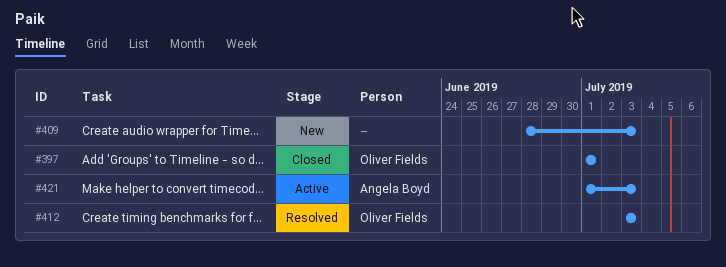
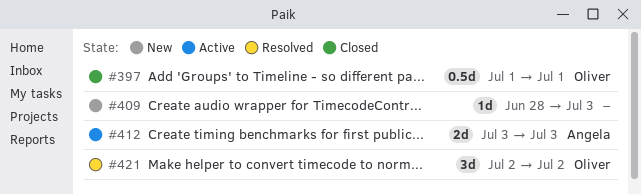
#412, status: Resolved -> Active
#412, owner: Oliver Fields -> Angela Boyd
#421, status: Active -> Resolved
#421, owner: Angela Boyd -> Oliver Fields
#421, start: Jul 1 -> Jul 2
#421, due: Jul 3 -> Jul 2

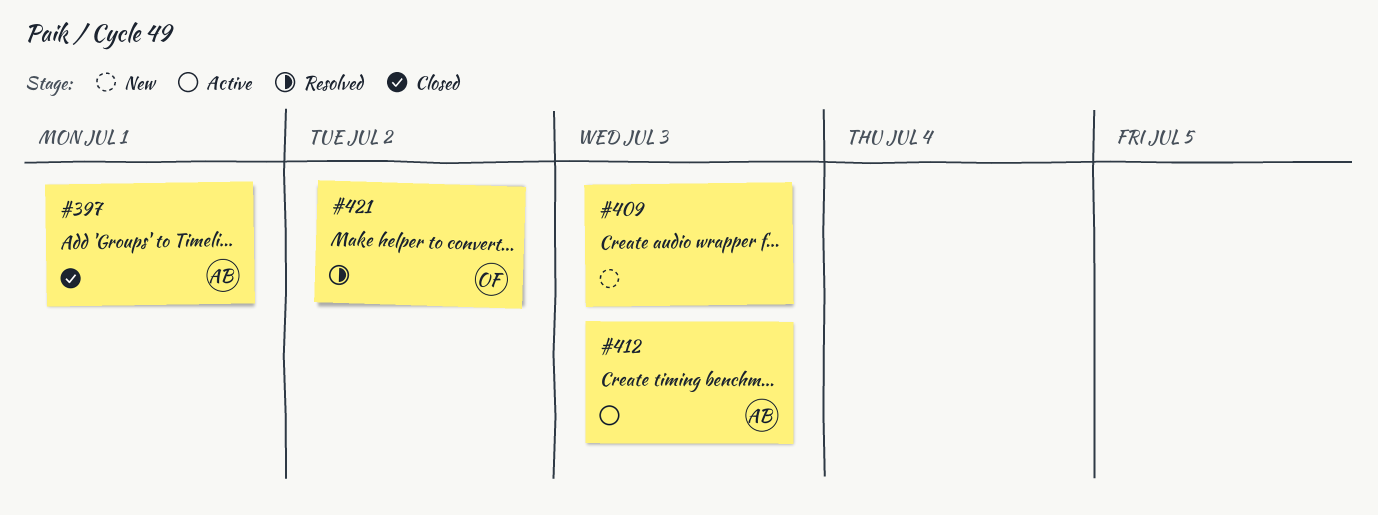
#397, owner: Oliver -> Angela

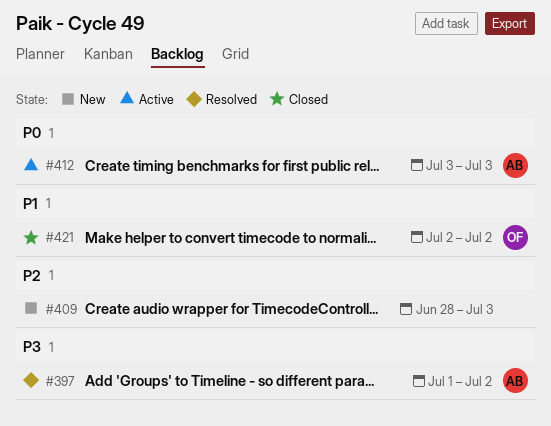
#397, status: Closed -> Resolved
#397, due: Jul 1 -> Jul 2
#421, status: Resolved -> Closed

